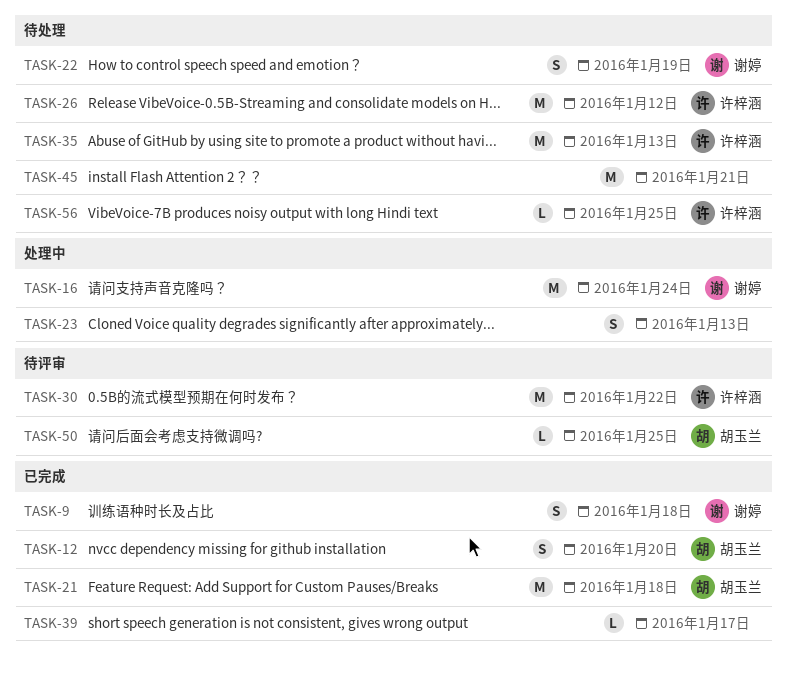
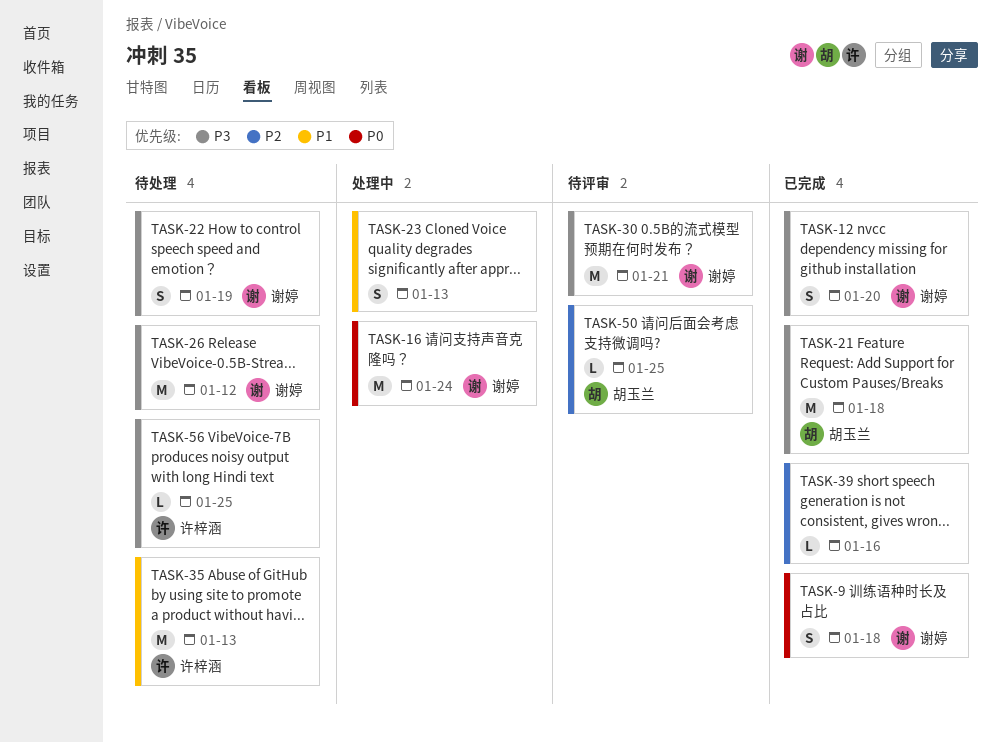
TASK-12, owner: 胡玉兰 -> 谢婷
TASK-26, owner: 许梓涵 -> 谢婷
TASK-30, owner: 许梓涵 -> 谢婷
TASK-30, due: Jan 22 -> Jan 21
TASK-39, due: Jan 17 -> Jan 16
TASK-45: present -> none

